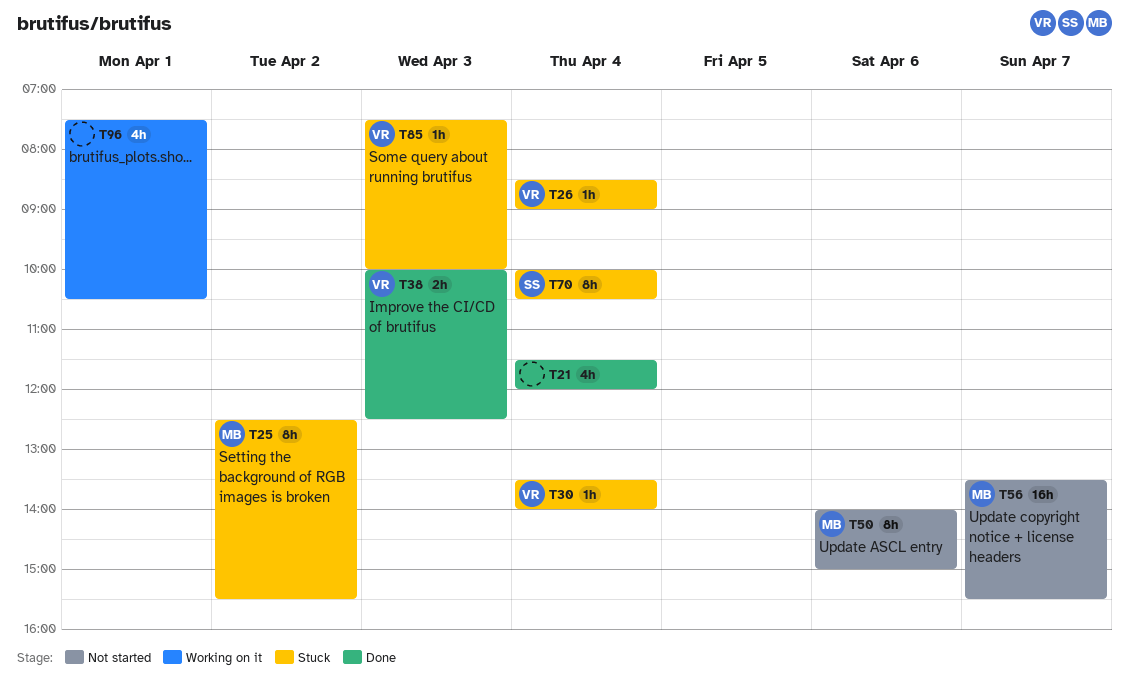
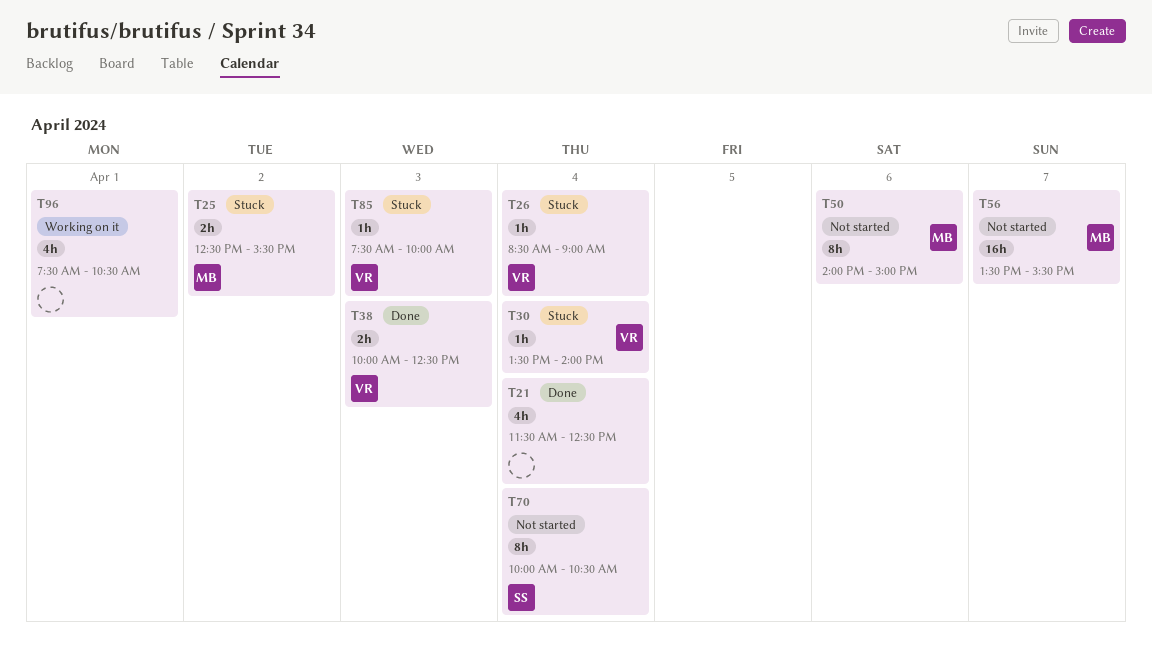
T21, ends: 12:00 -> 12:30
T25, estimate: 8h -> 2h
T70, status: Stuck -> Not started

